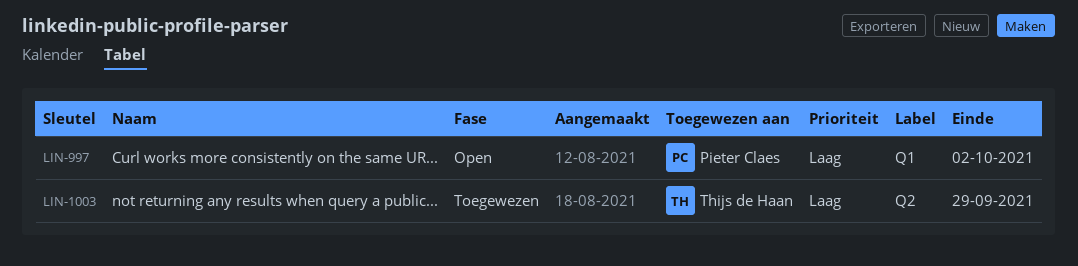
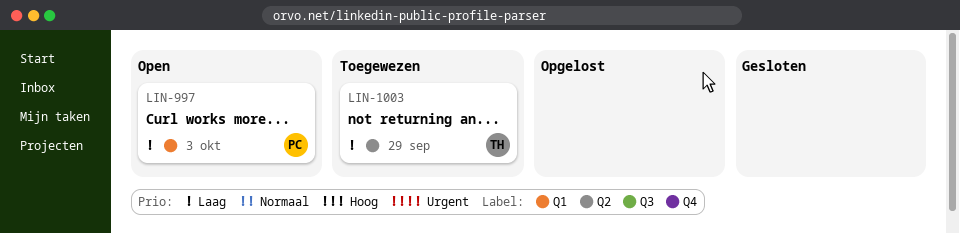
LIN-997, due: Oct 2 -> Oct 3

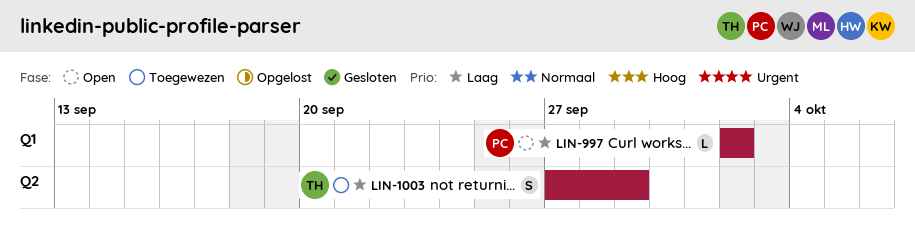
LIN-997, due: Oct 3 -> Oct 2

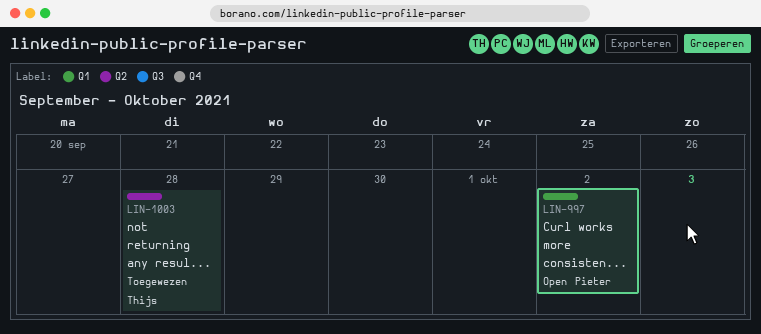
LIN-1003, due: Sep 29 -> Sep 28

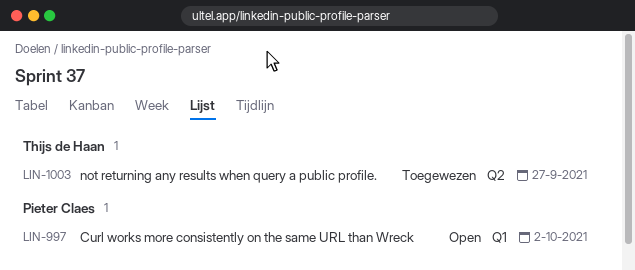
LIN-1003, due: Sep 28 -> Sep 27

